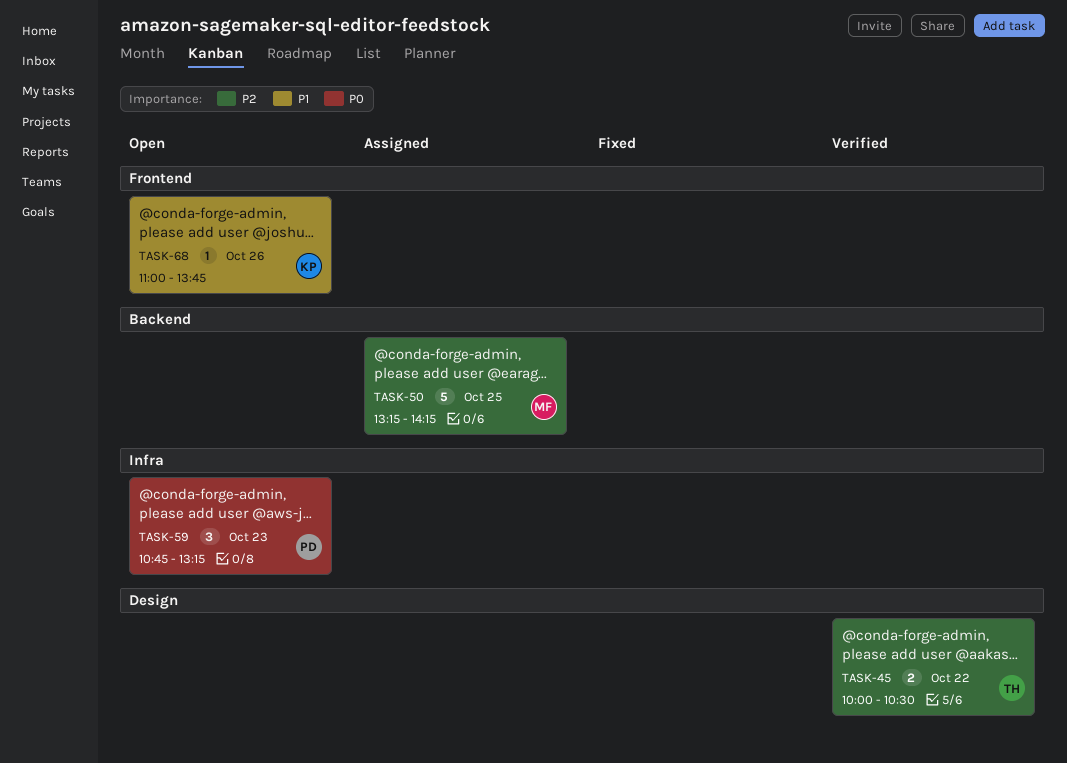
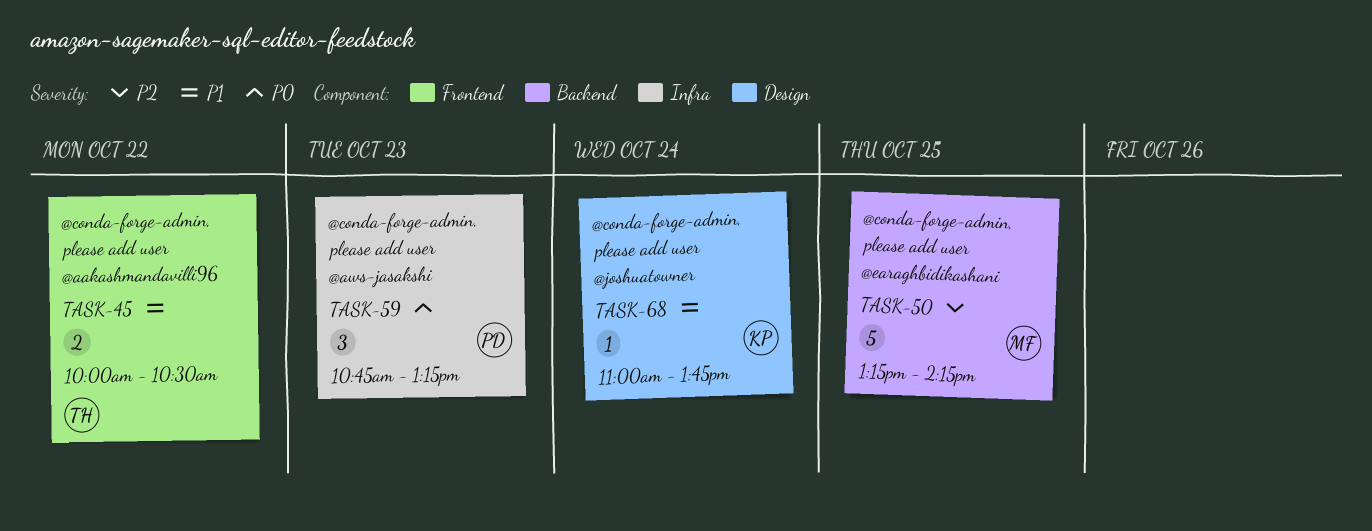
TASK-45, priority: P2 -> P1
TASK-45, label: Design -> Frontend
TASK-68, label: Frontend -> Design
TASK-68, day: Oct 26 -> Oct 24

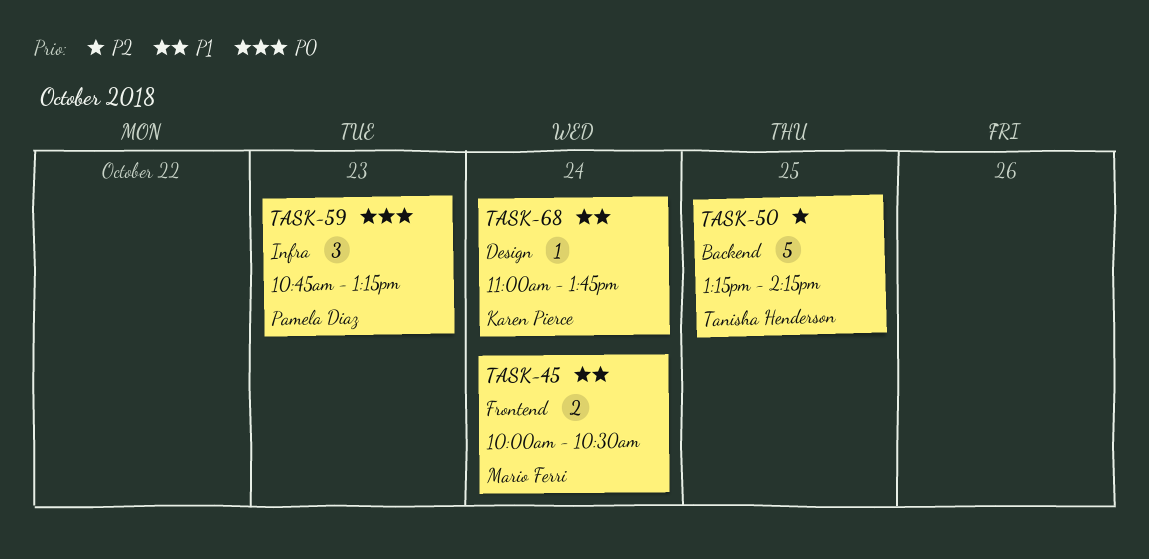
TASK-45, owner: Tanisha Henderson -> Mario Ferri
TASK-45, day: Oct 22 -> Oct 24
TASK-50, owner: Mario Ferri -> Tanisha Henderson

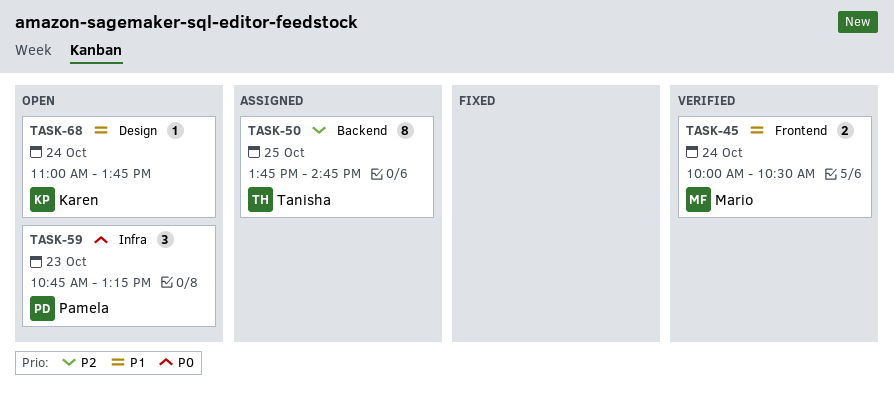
TASK-50, estimate: 5 -> 8
TASK-50, begins: 13:15 -> 13:45
TASK-50, ends: 14:15 -> 14:45

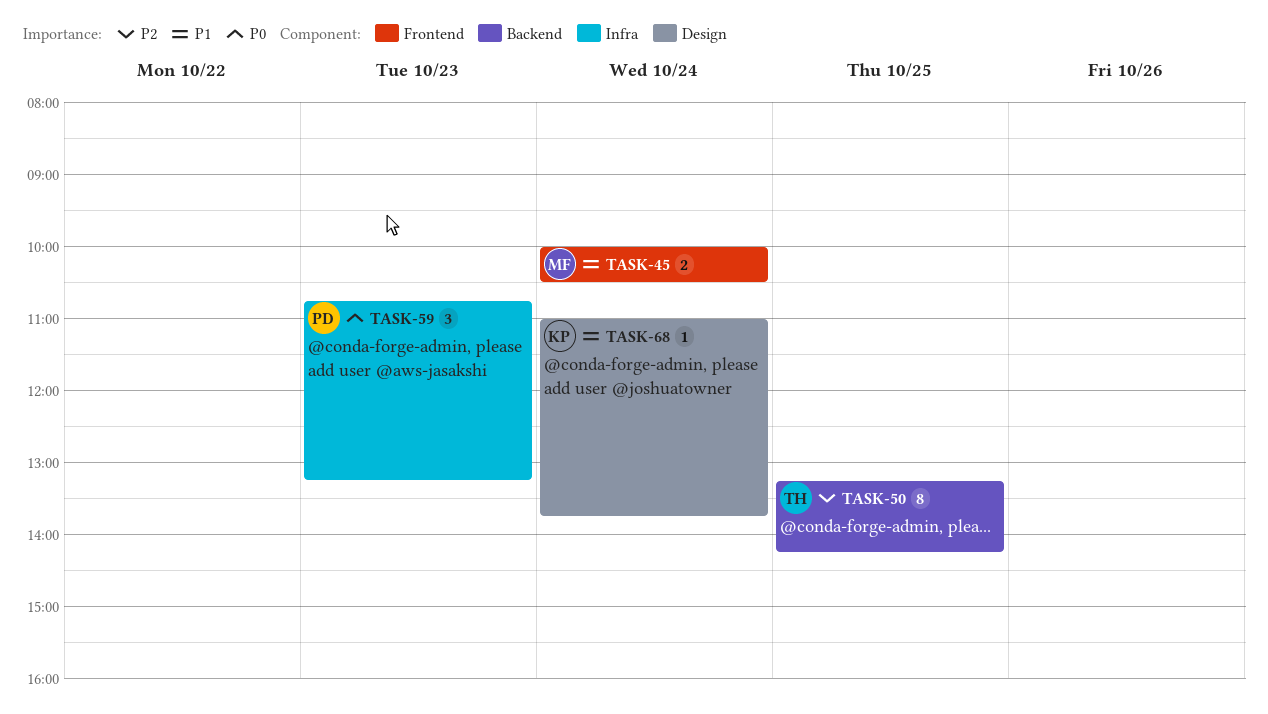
TASK-50, begins: 13:45 -> 13:15
TASK-50, ends: 14:45 -> 14:15

